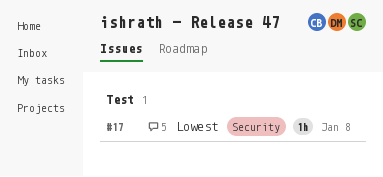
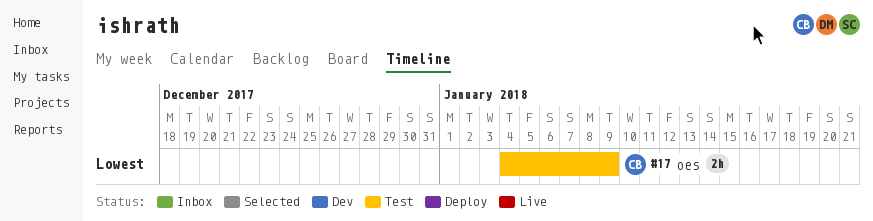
#17, estimate: 1h -> 2h
#17, due: Jan 8 -> Jan 9

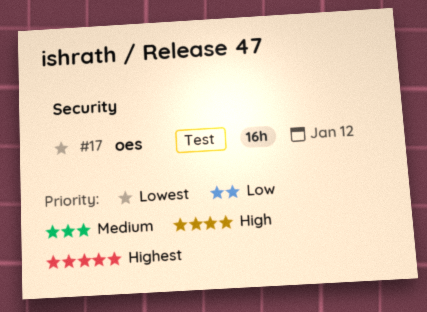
#17, estimate: 2h -> 16h
#17, due: Jan 9 -> Jan 12

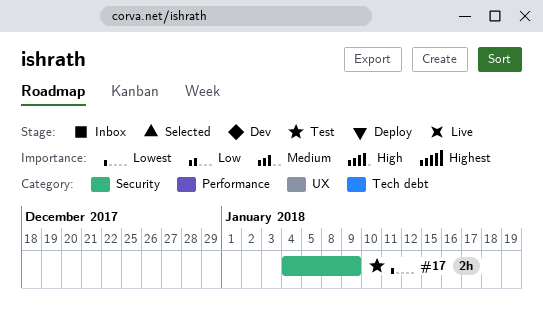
#17, estimate: 16h -> 2h
#17, due: Jan 12 -> Jan 9

